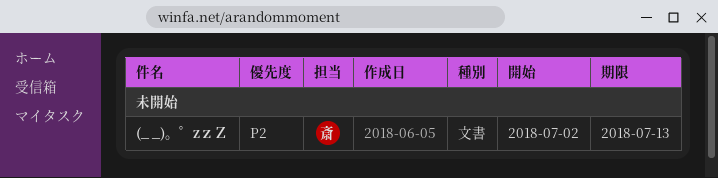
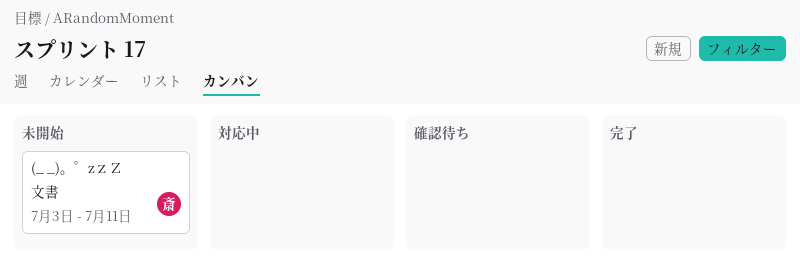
(_ _)。゜zｚＺ, start: Jul 2 -> Jul 3
(_ _)。゜zｚＺ, due: Jul 13 -> Jul 11

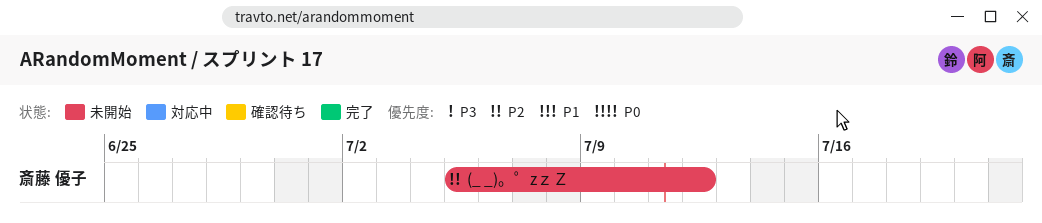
(_ _)。゜zｚＺ, start: Jul 3 -> Jul 5
(_ _)。゜zｚＺ, due: Jul 11 -> Jul 12

